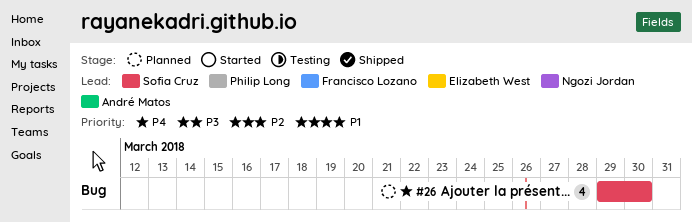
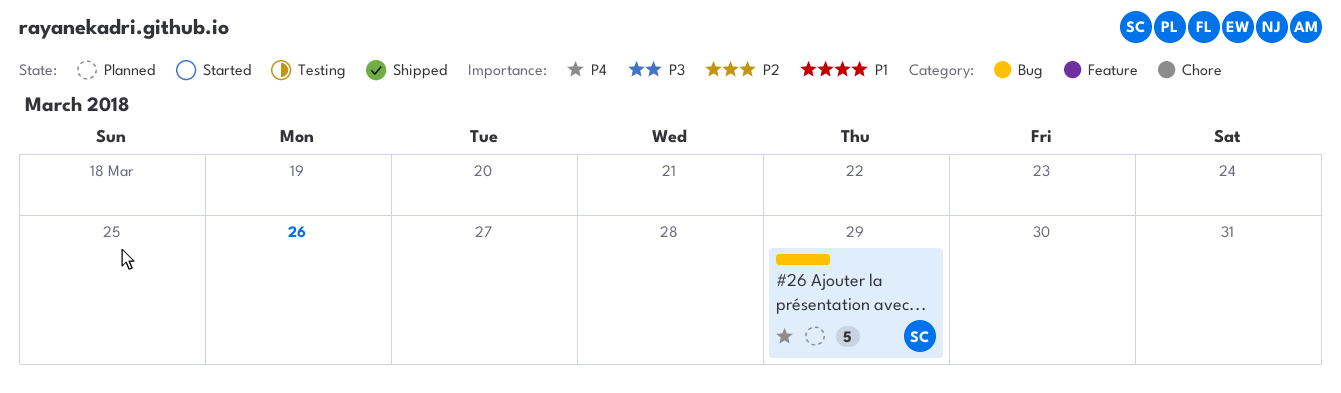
#26, estimate: 4 -> 5
#26, due: Mar 30 -> Mar 29

